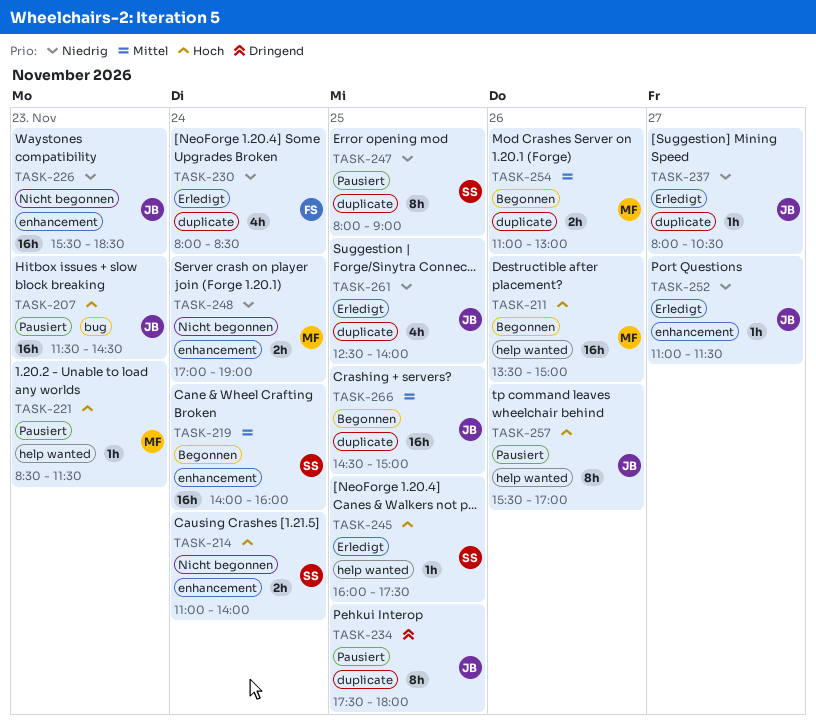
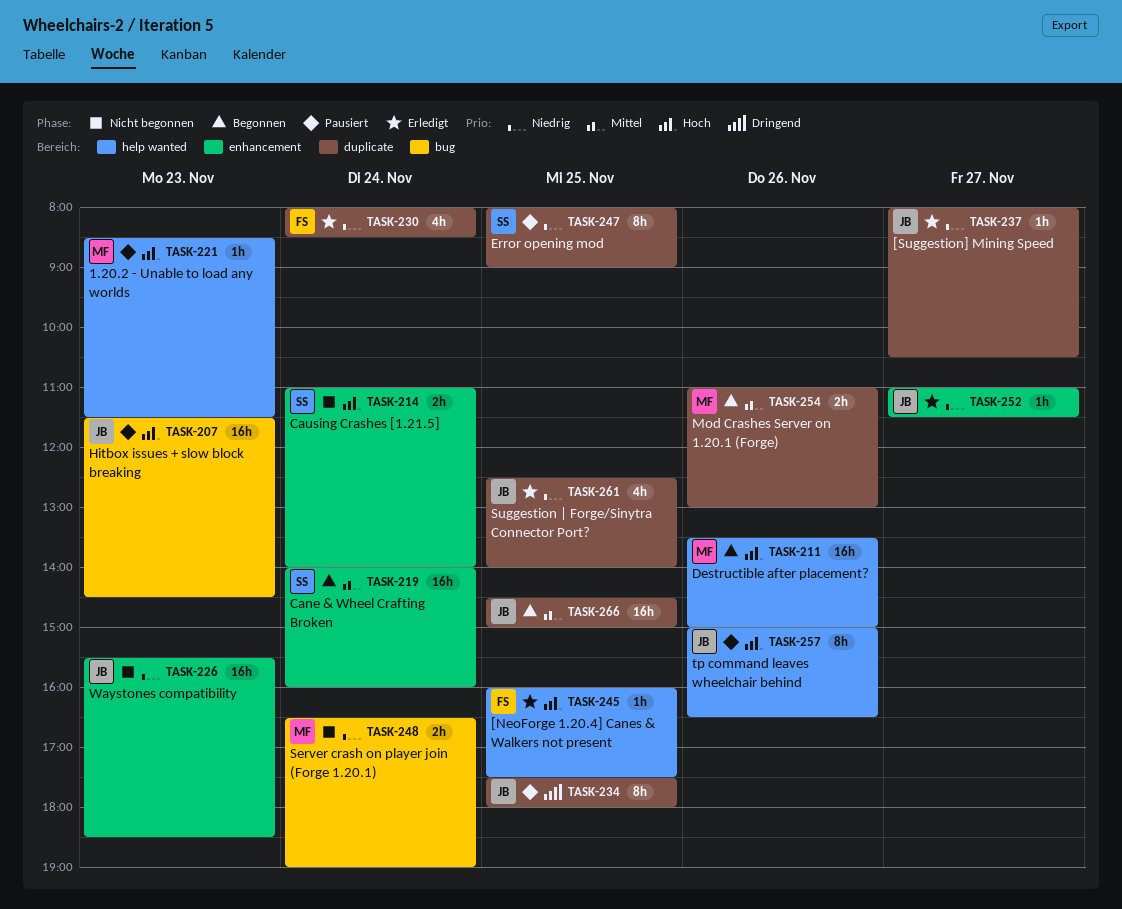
TASK-245, owner: SS -> FS
TASK-248, label: enhancement -> bug
TASK-248, begins: 17:00 -> 16:30
TASK-257, begins: 15:30 -> 15:00
TASK-257, ends: 17:00 -> 16:30

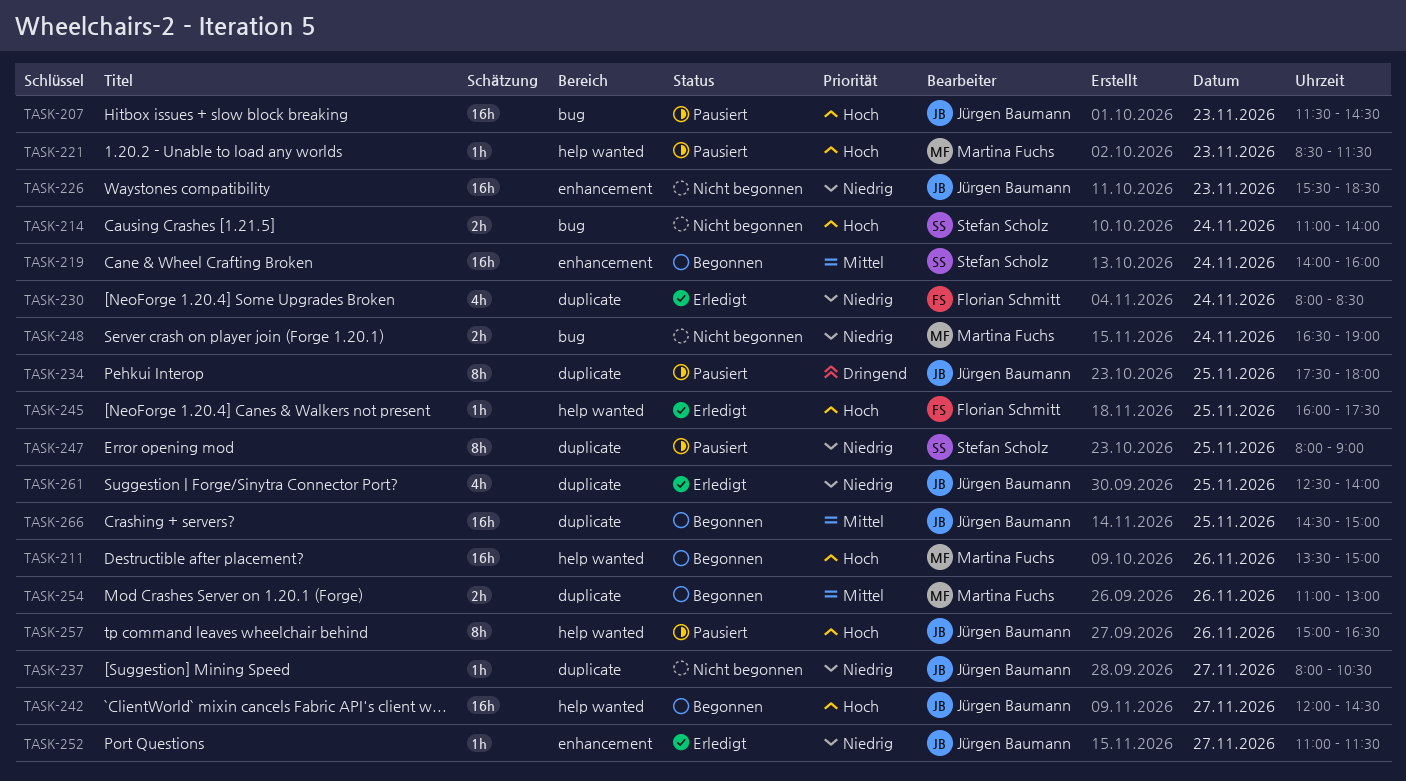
TASK-214, label: enhancement -> bug
TASK-237, status: Erledigt -> Nicht begonnen
TASK-242: none -> present

